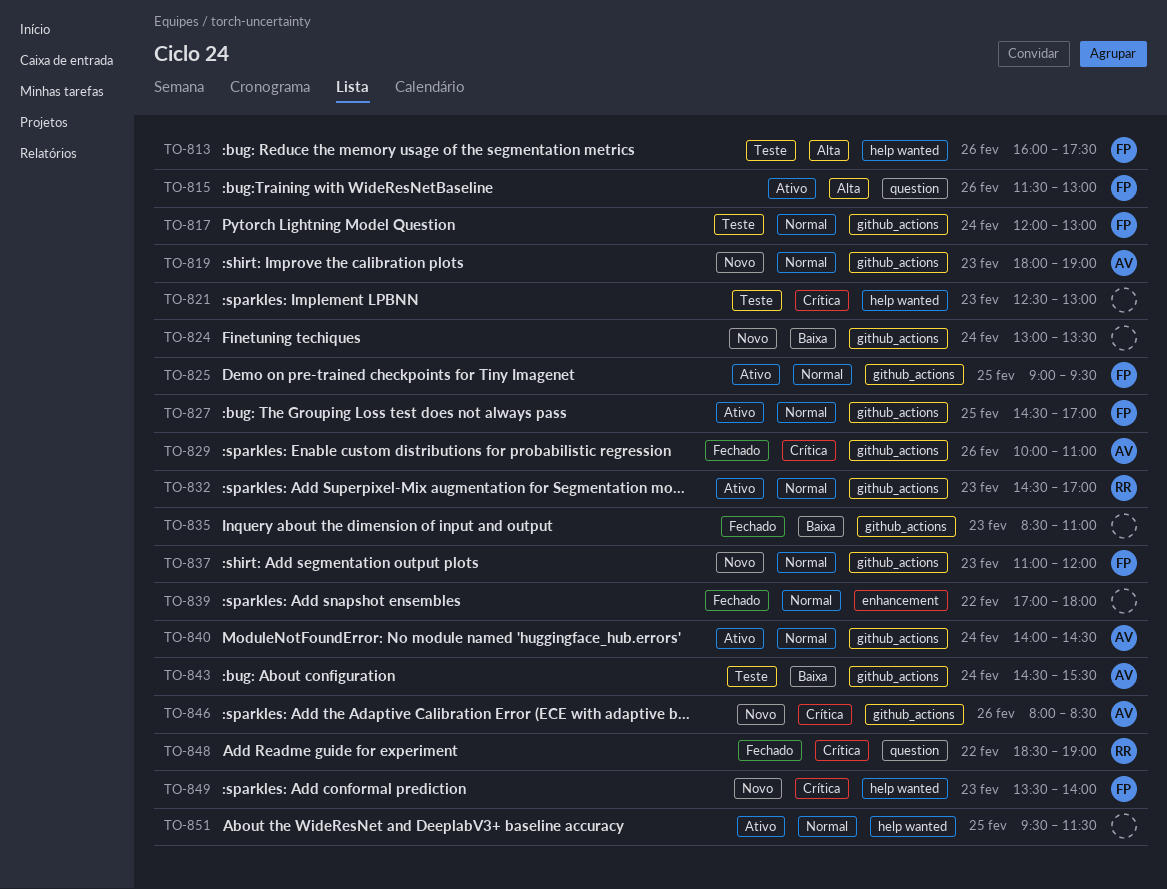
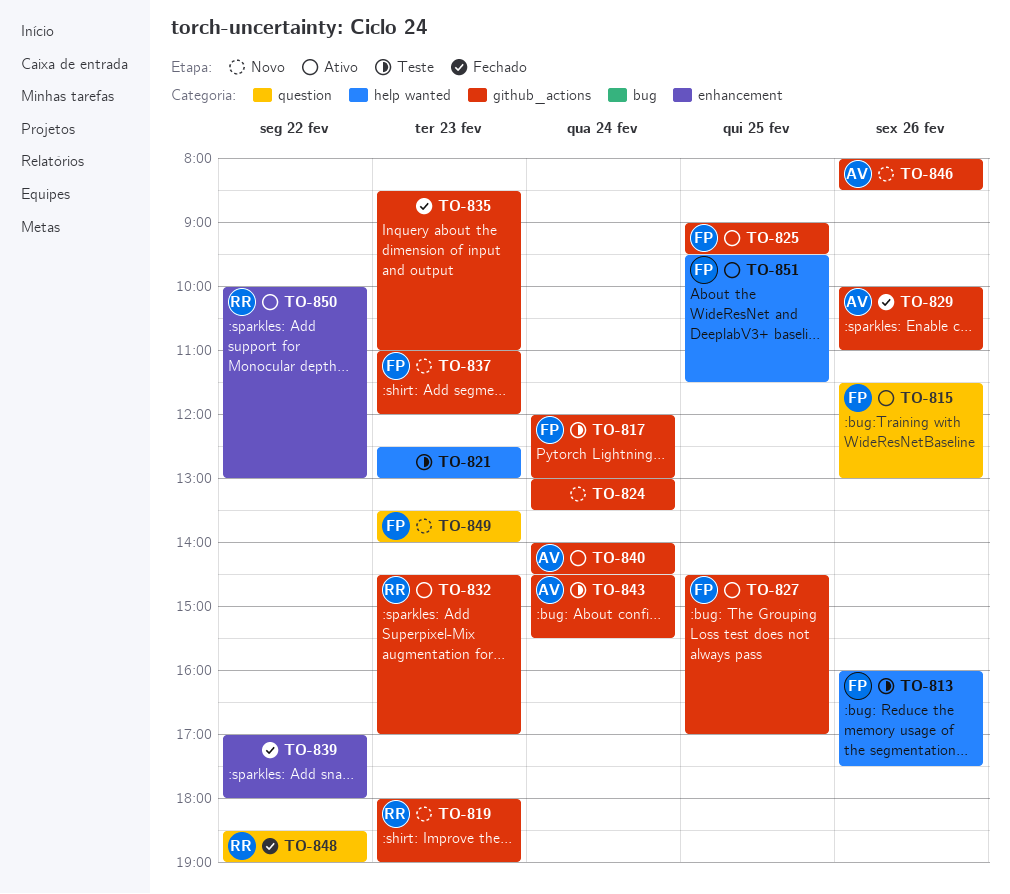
TO-819, owner: AV -> RR
TO-849, label: help wanted -> question
TO-850: none -> present
TO-851, owner: none -> FP

